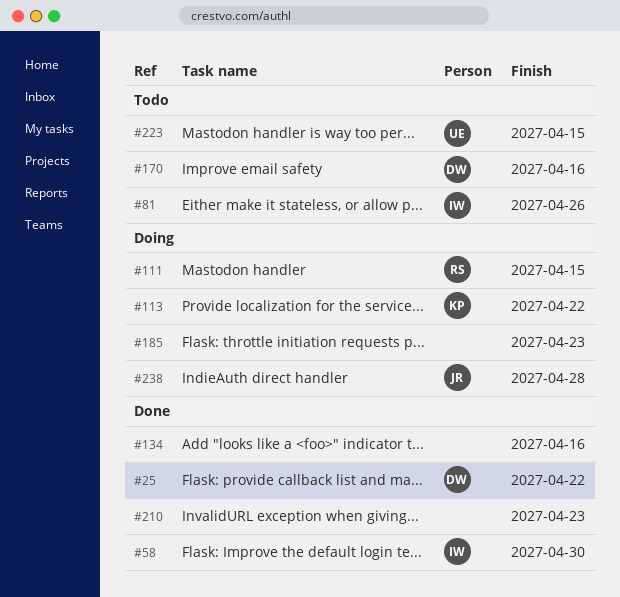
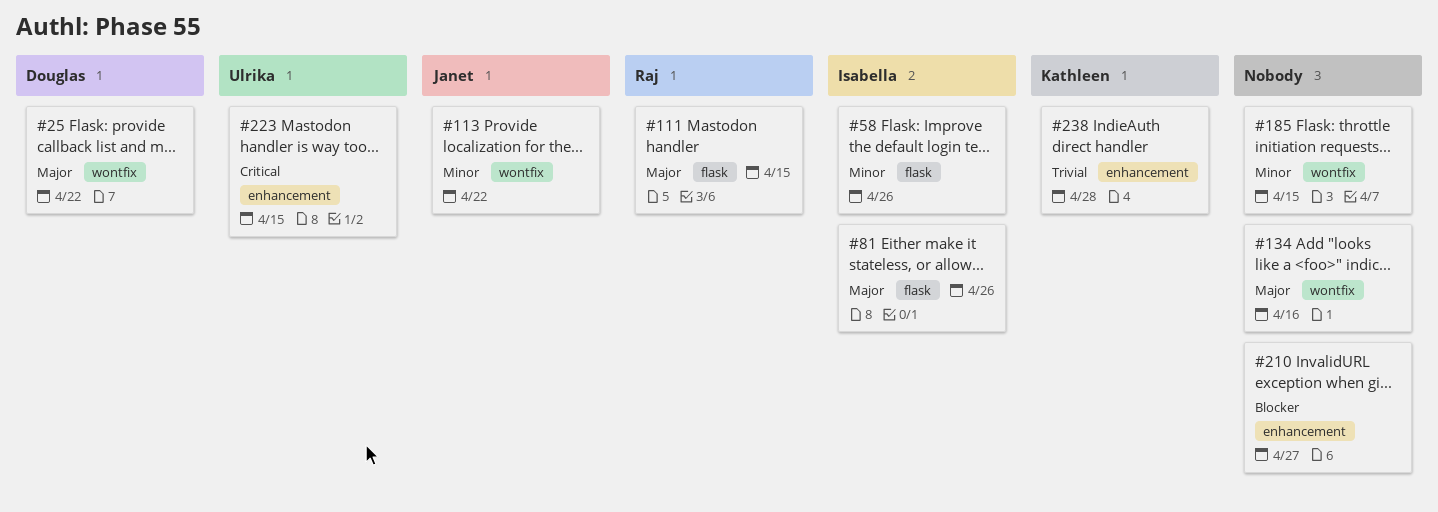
#58, due: Apr 30 -> Apr 26
#113, owner: Kathleen -> Janet
#170: present -> none
#185, due: Apr 23 -> Apr 15
#210, due: Apr 23 -> Apr 27
#238, owner: Janet -> Kathleen

